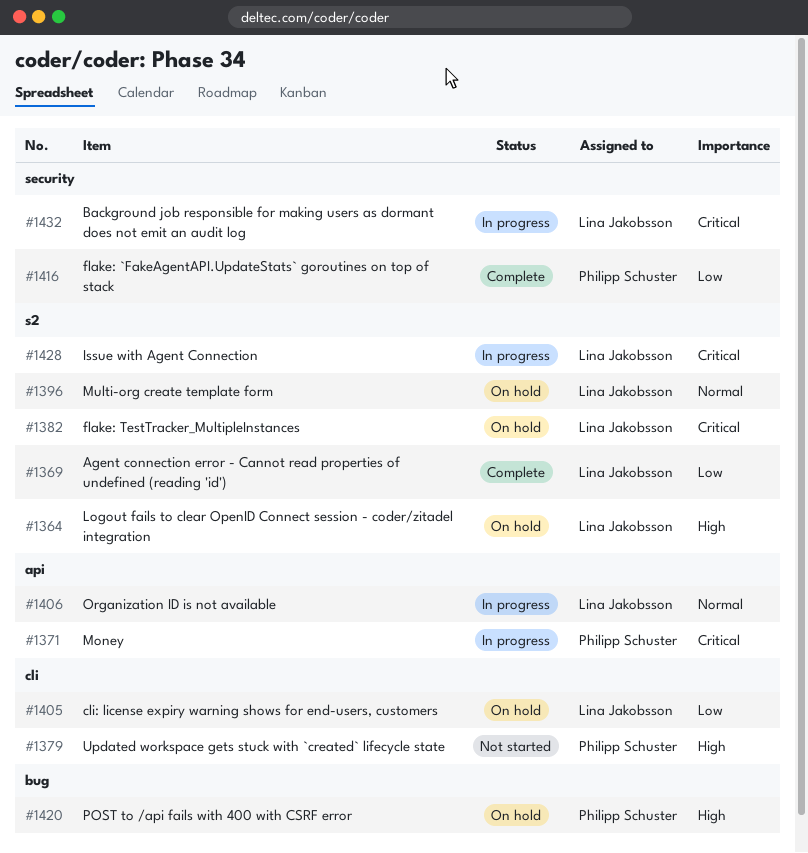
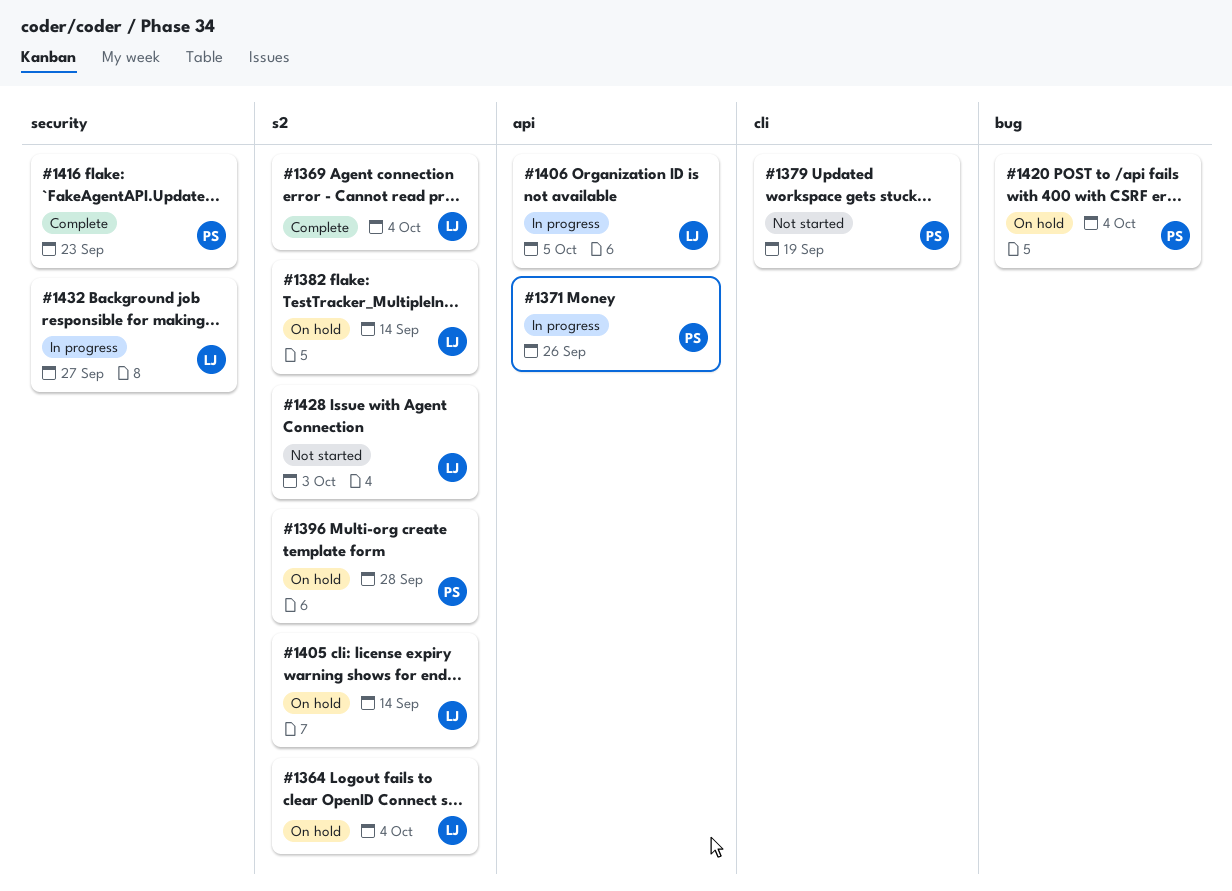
#1396, owner: Lina Jakobsson -> Philipp Schuster
#1405, label: cli -> s2
#1428, status: In progress -> Not started

